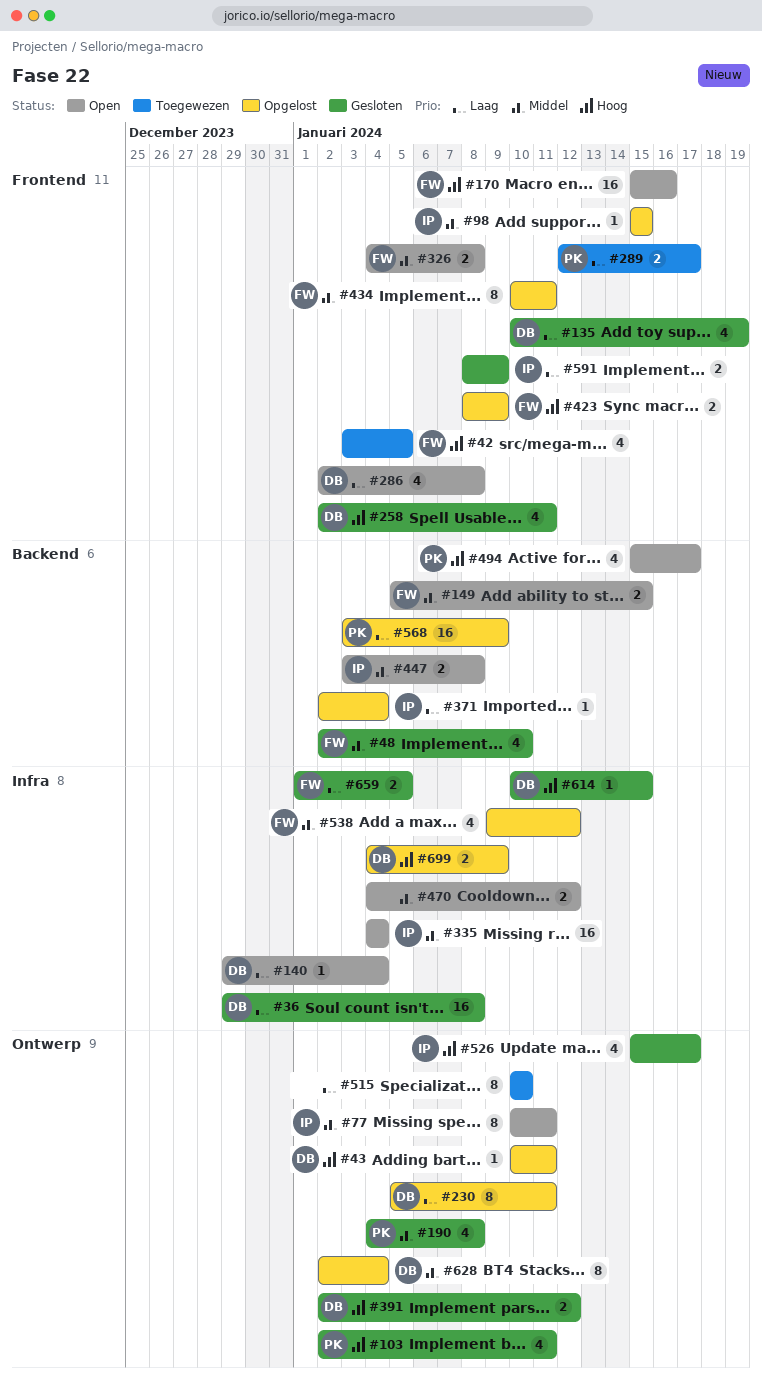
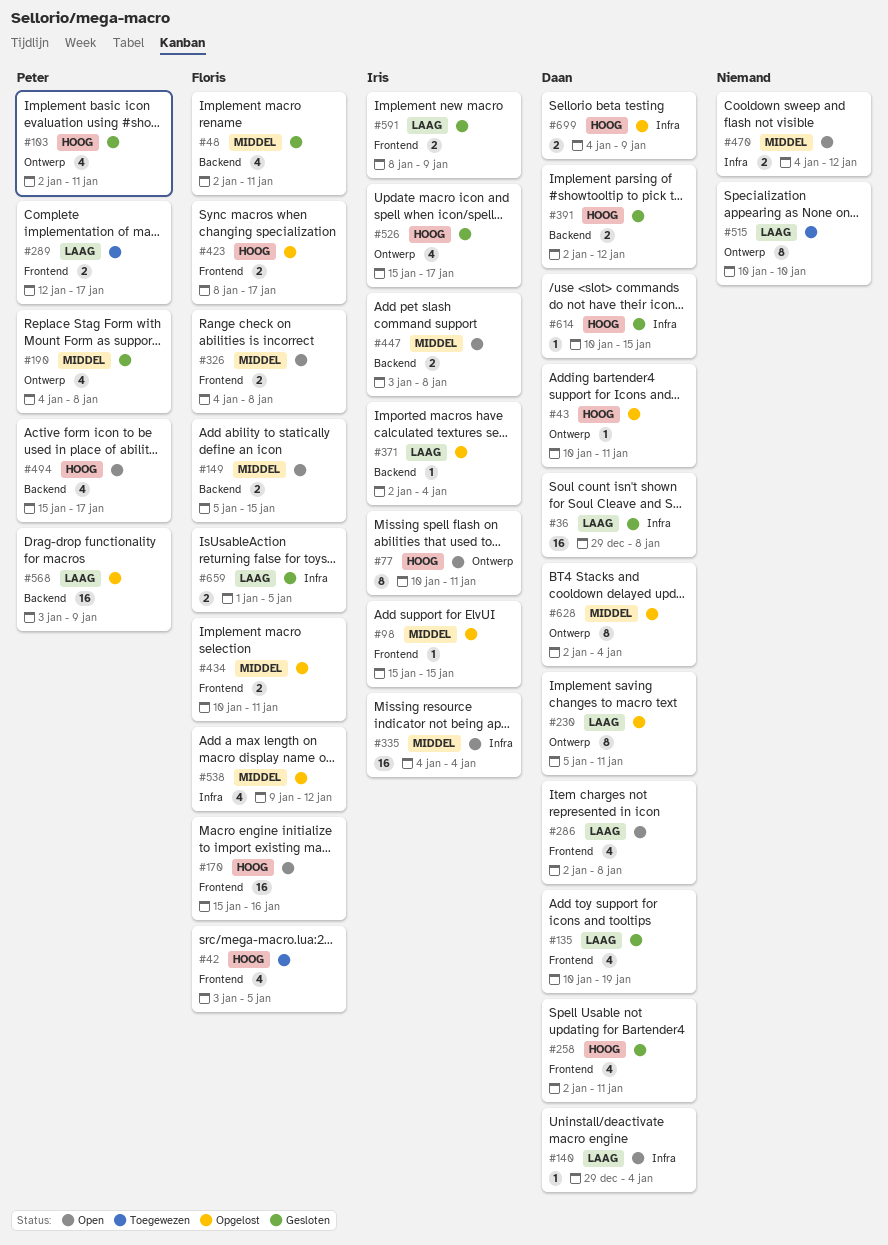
#48, due: Jan 10 -> Jan 11
#77, priority: Middel -> Hoog
#391, label: Ontwerp -> Backend
#423, due: Jan 9 -> Jan 17
#434, estimate: 8 -> 2

